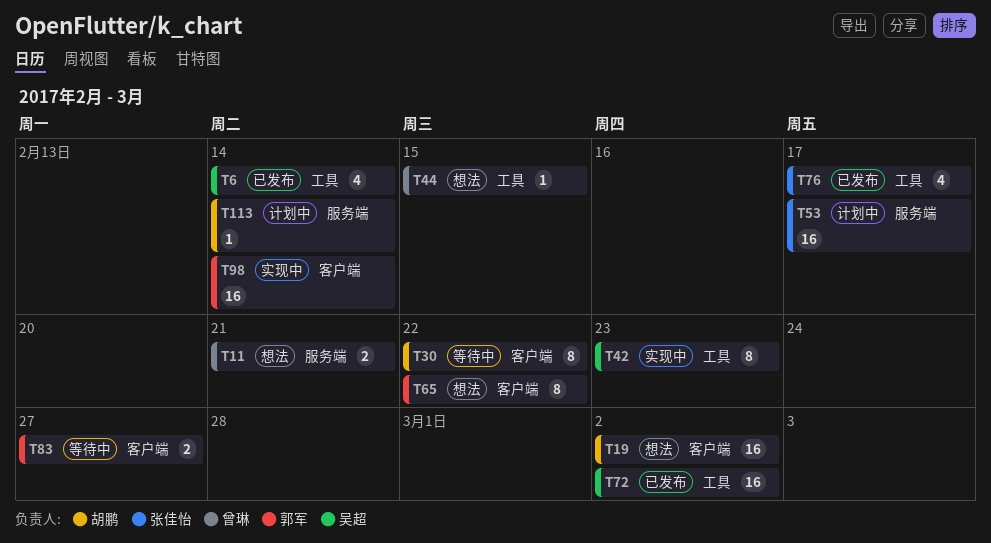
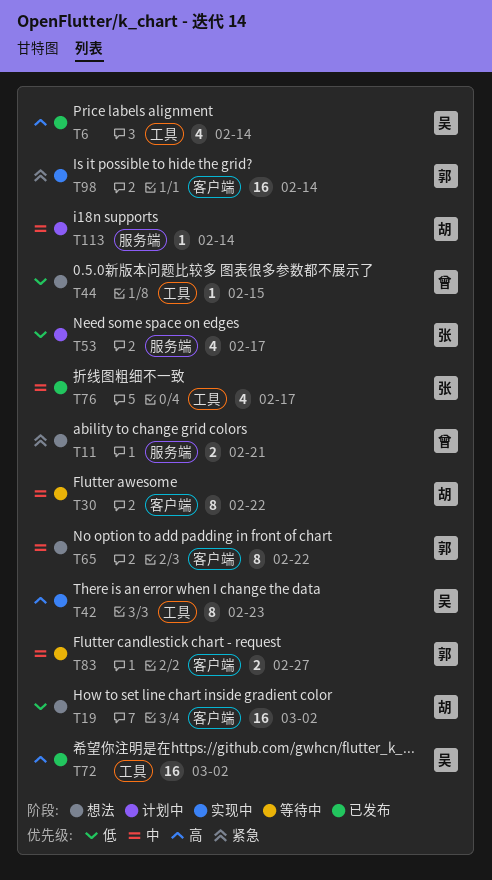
T53, estimate: 16 -> 4

